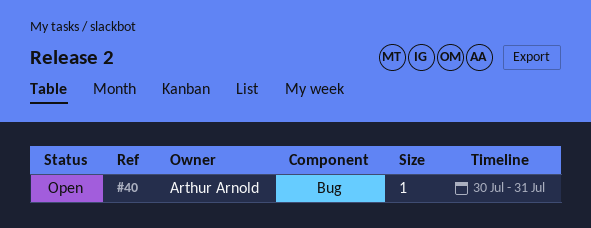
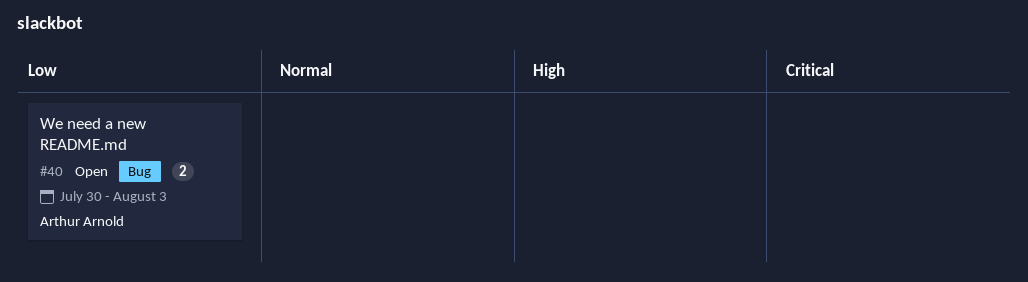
#40, estimate: 1 -> 2
#40, due: Jul 31 -> Aug 3

